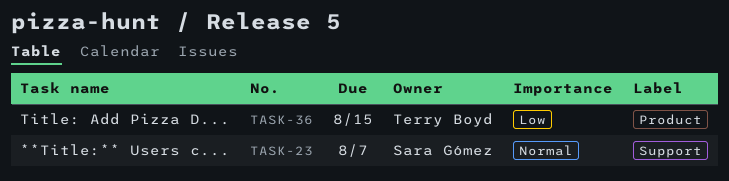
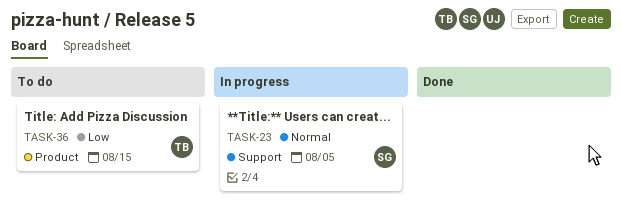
TASK-23, due: Aug 7 -> Aug 5

